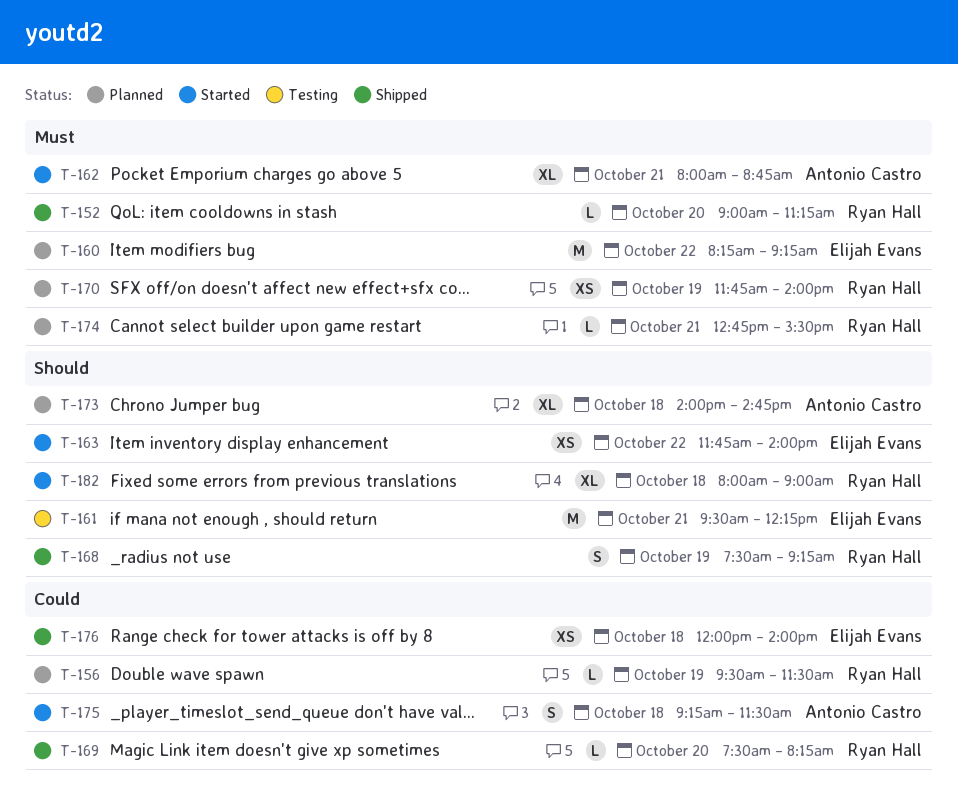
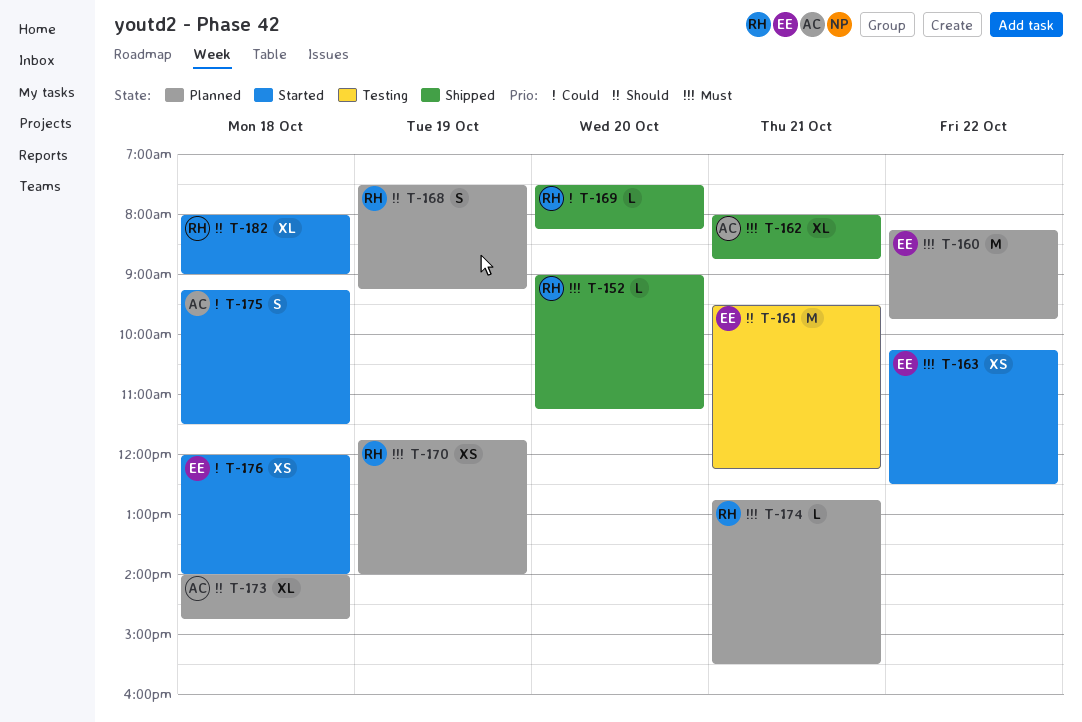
T-156: present -> none
T-160, ends: 09:15 -> 09:45
T-162, status: Started -> Shipped
T-163, priority: Should -> Must
T-163, begins: 11:45 -> 10:15
T-163, ends: 14:00 -> 12:30
T-168, status: Shipped -> Planned
T-176, status: Shipped -> Started

